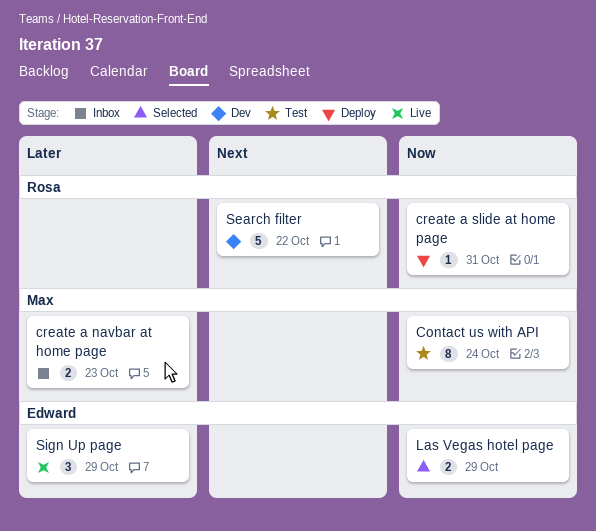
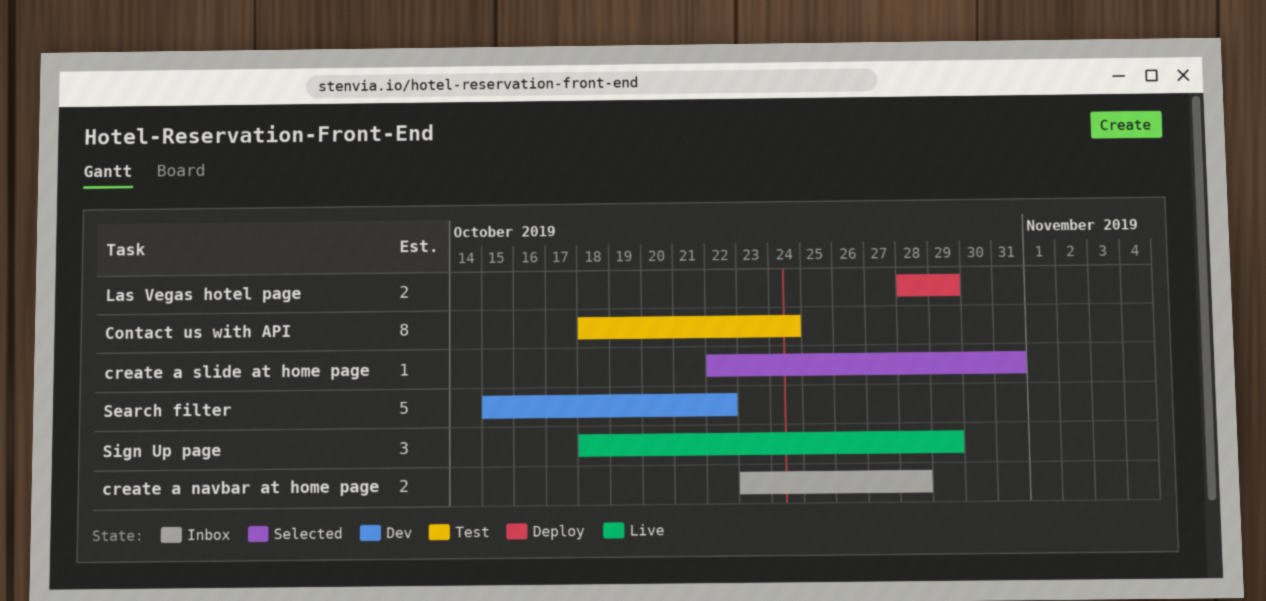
create a navbar at home page, due: Oct 23 -> Oct 28
create a slide at home page, status: Deploy -> Selected
Las Vegas hotel page, status: Selected -> Deploy

